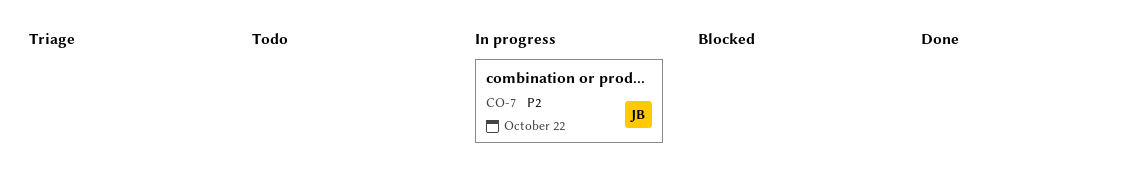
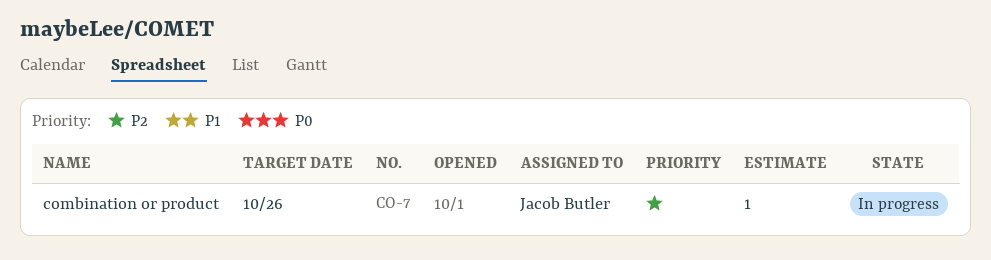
CO-7, due: Oct 22 -> Oct 26

